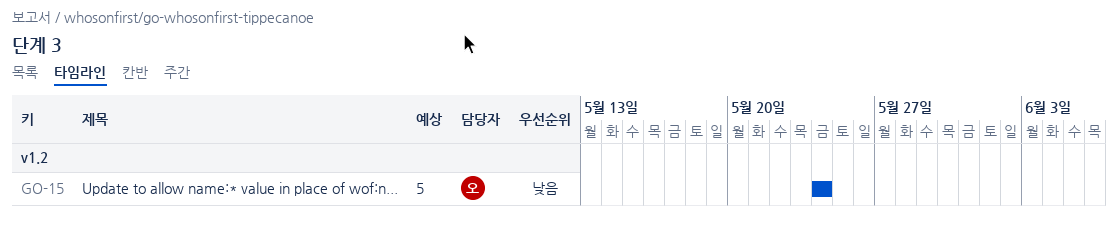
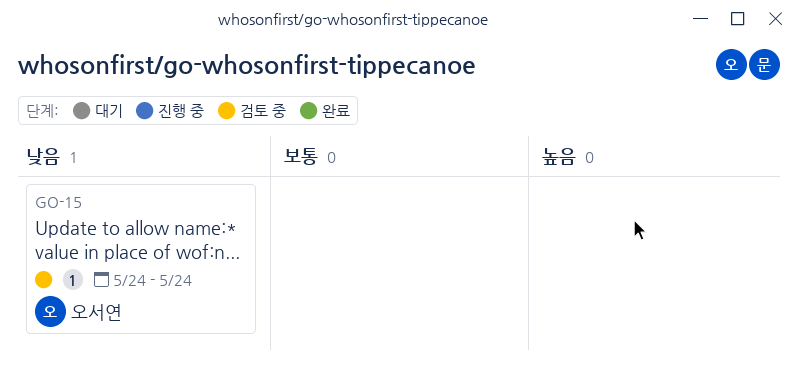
GO-15, estimate: 5 -> 1

